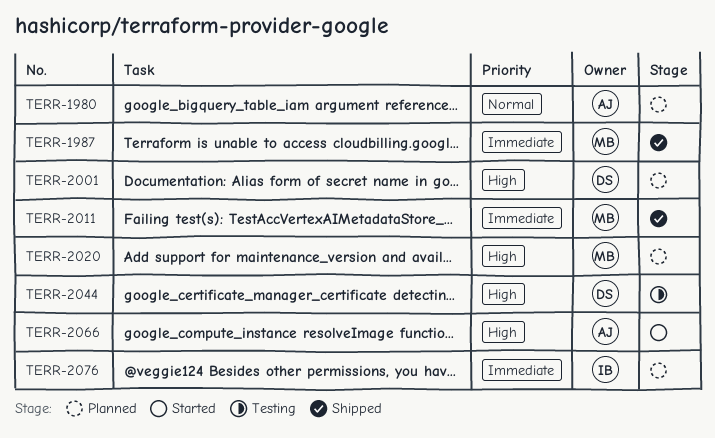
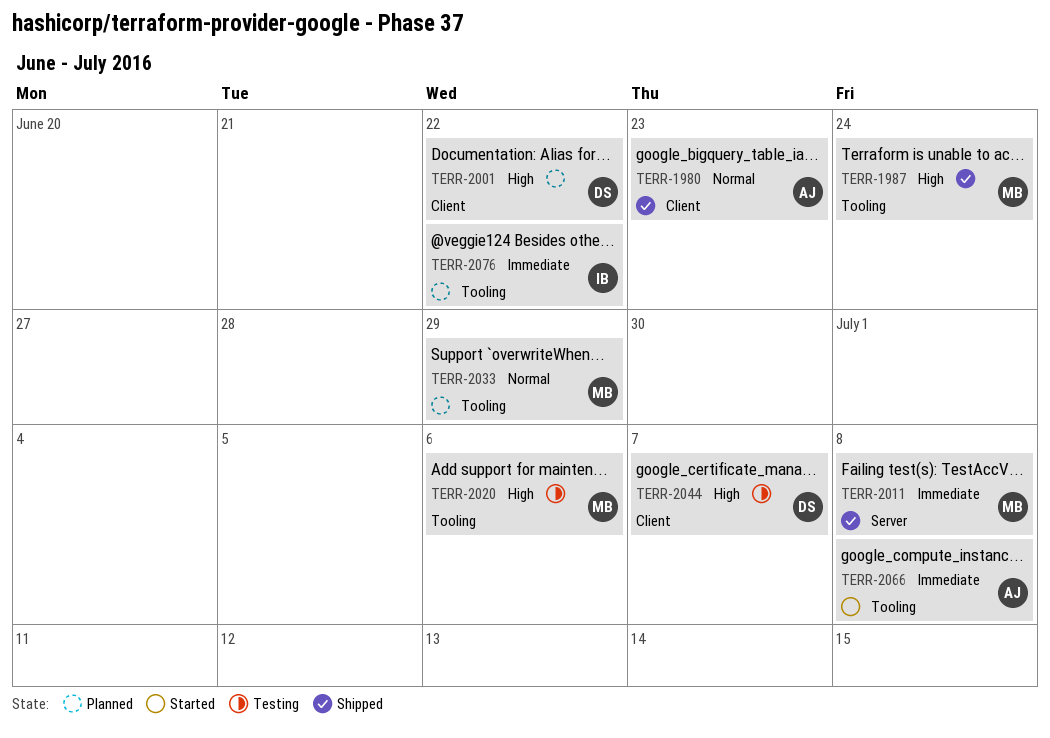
TERR-1980, status: Planned -> Shipped
TERR-1987, priority: Immediate -> High
TERR-2020, status: Planned -> Testing
TERR-2033: none -> present
TERR-2066, priority: High -> Immediate

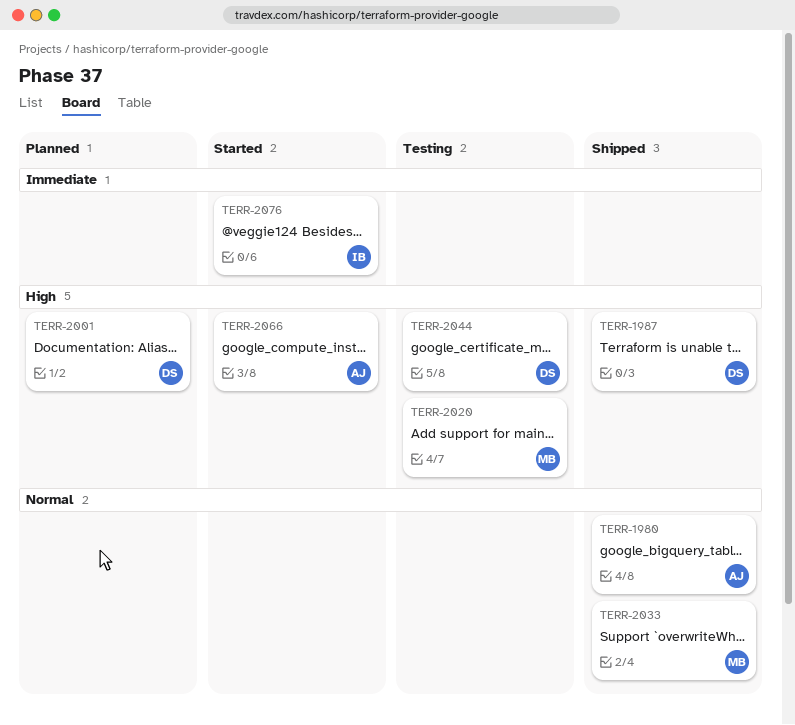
TERR-1987, owner: MB -> DS
TERR-2011: present -> none
TERR-2033, status: Planned -> Shipped
TERR-2066, priority: Immediate -> High
TERR-2076, status: Planned -> Started

